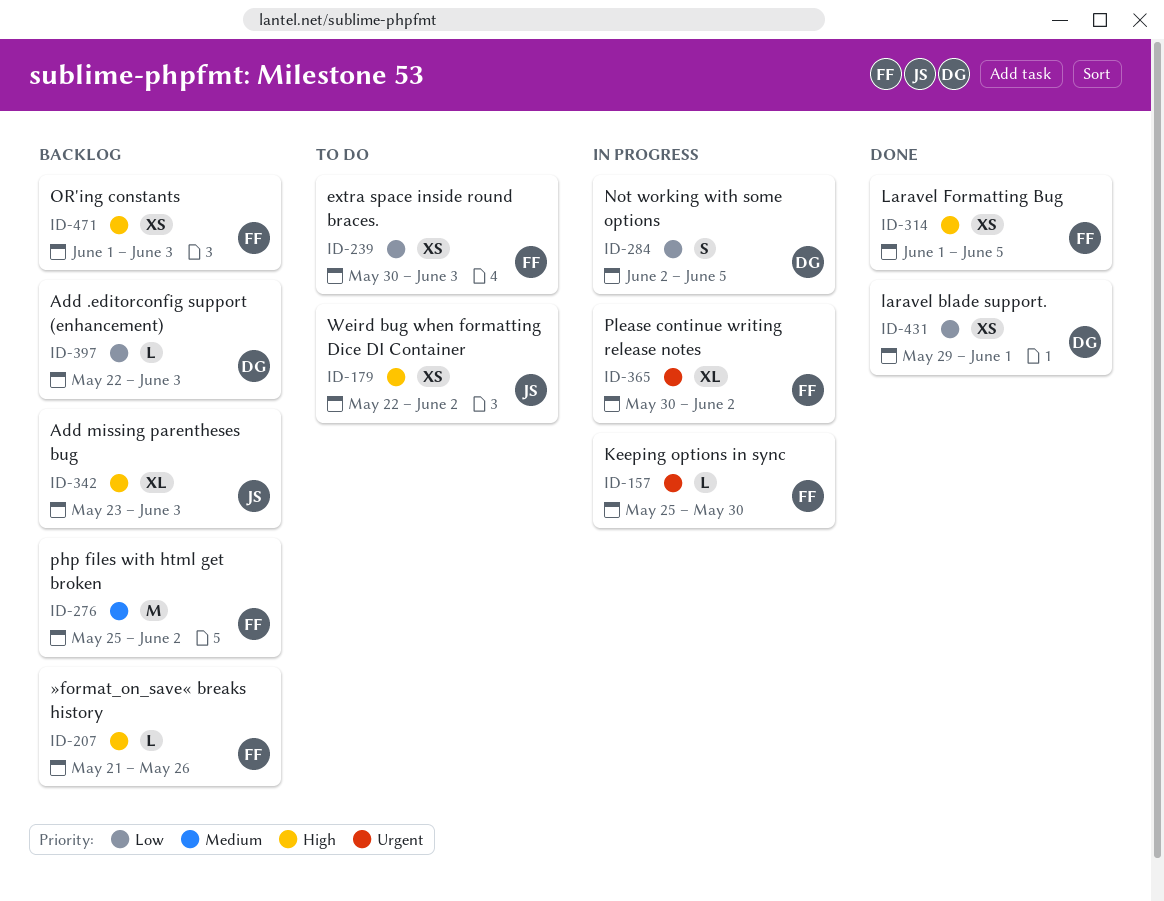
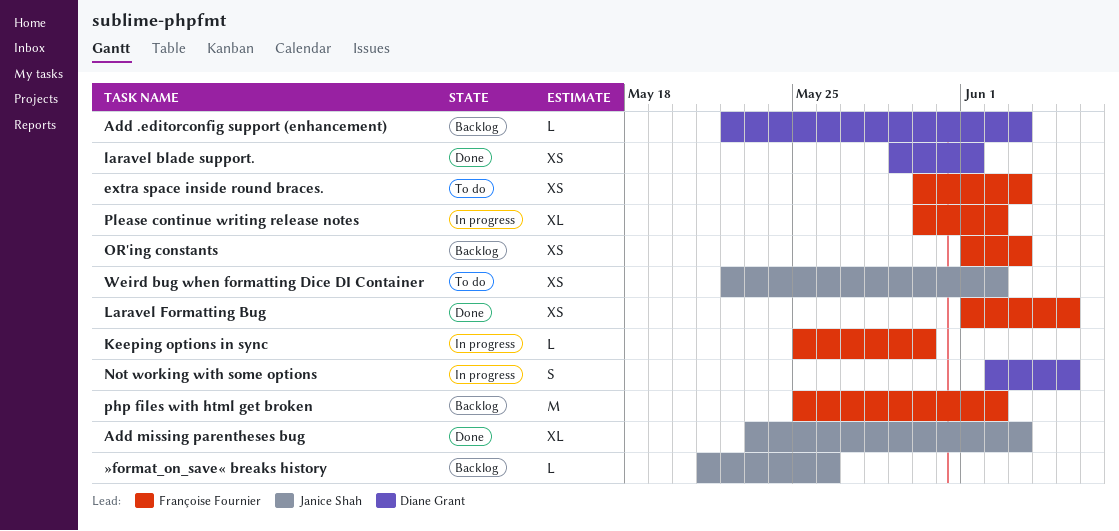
Add missing parentheses bug, status: Backlog -> Done
»format_on_save« breaks history, owner: Françoise Fournier -> Janice Shah

